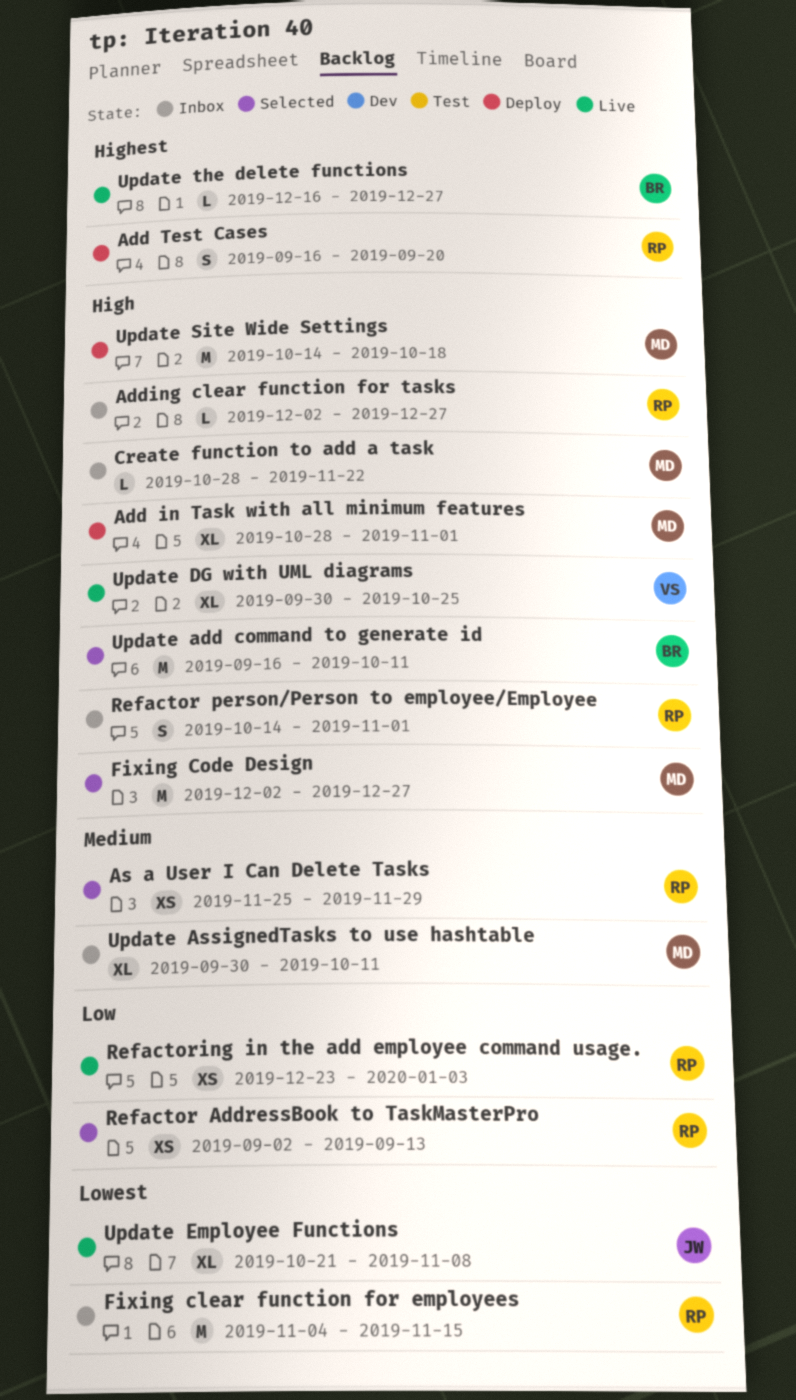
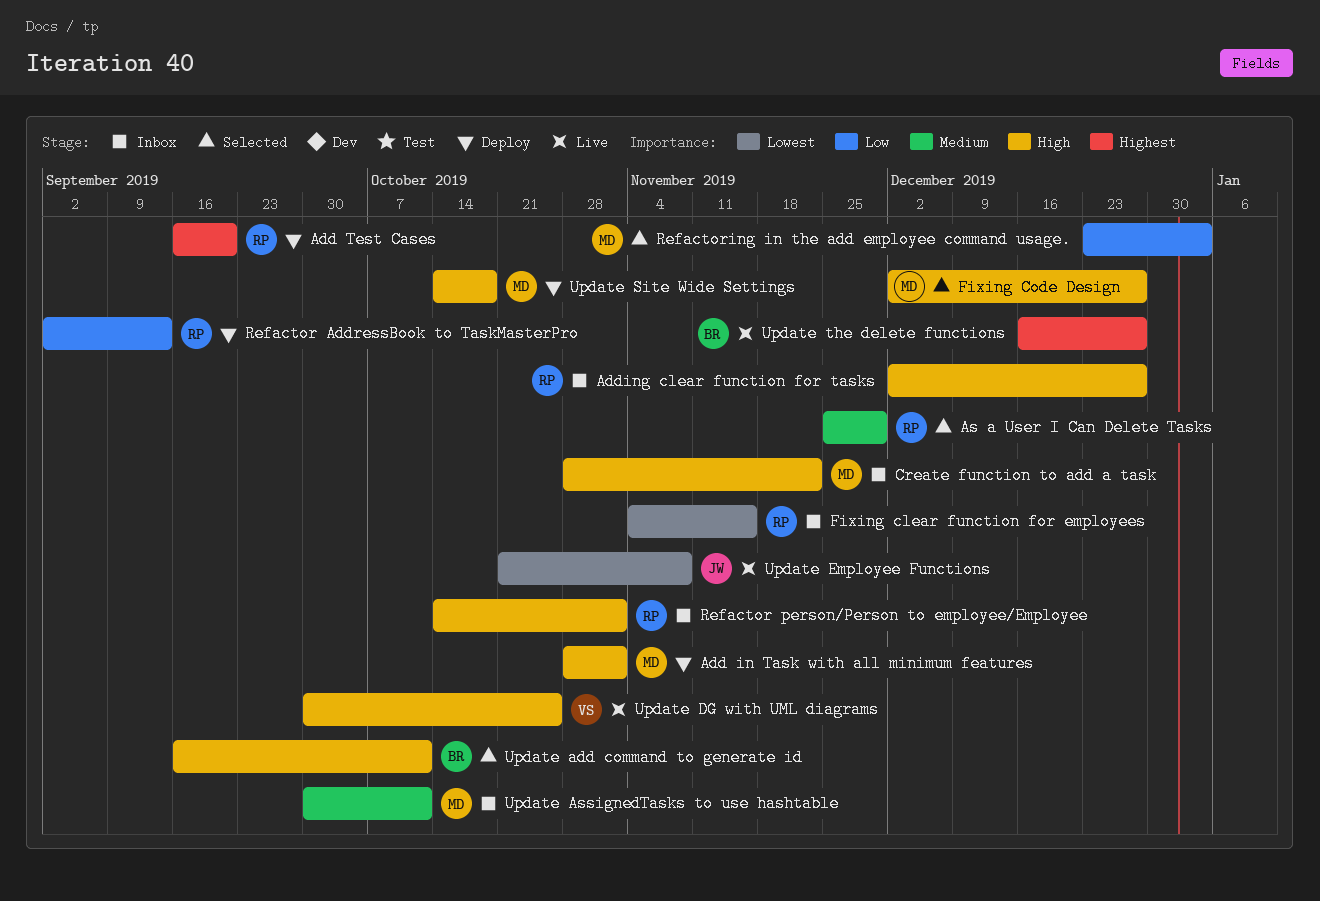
Refactor AddressBook to TaskMasterPro, status: Selected -> Deploy
Refactoring in the add employee command usage., status: Live -> Selected
Refactoring in the add employee command usage., owner: RP -> MD

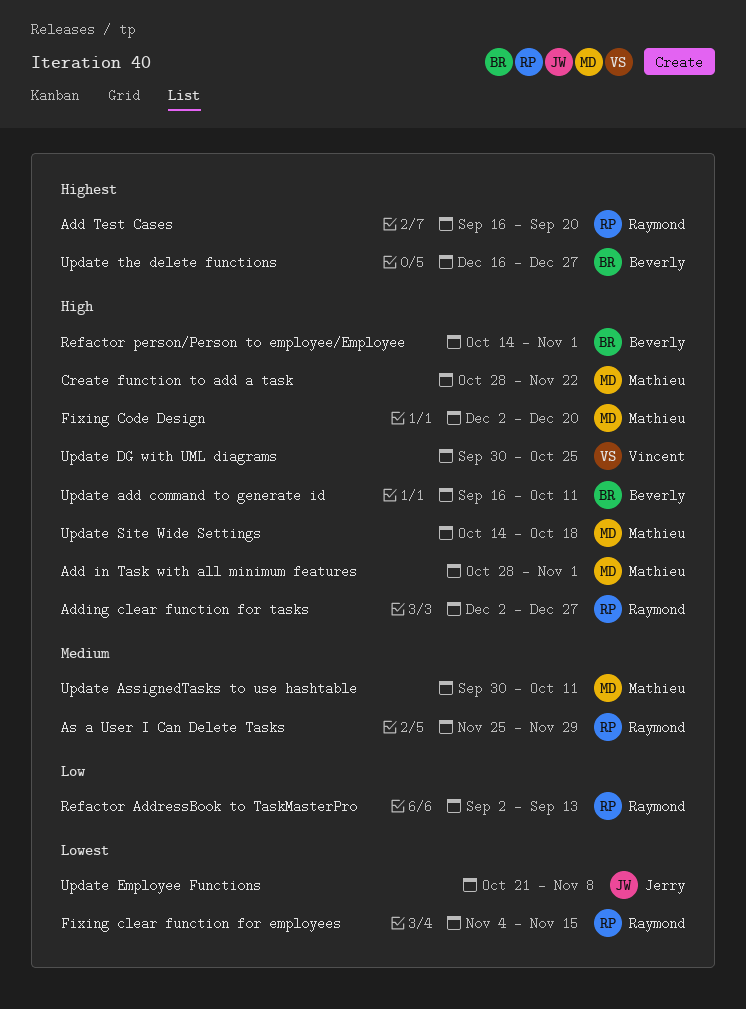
Fixing Code Design, due: Dec 27 -> Dec 20
Refactor person/Person to employee/Employee, owner: Raymond -> Beverly
Refactoring in the add employee command usage.: present -> none

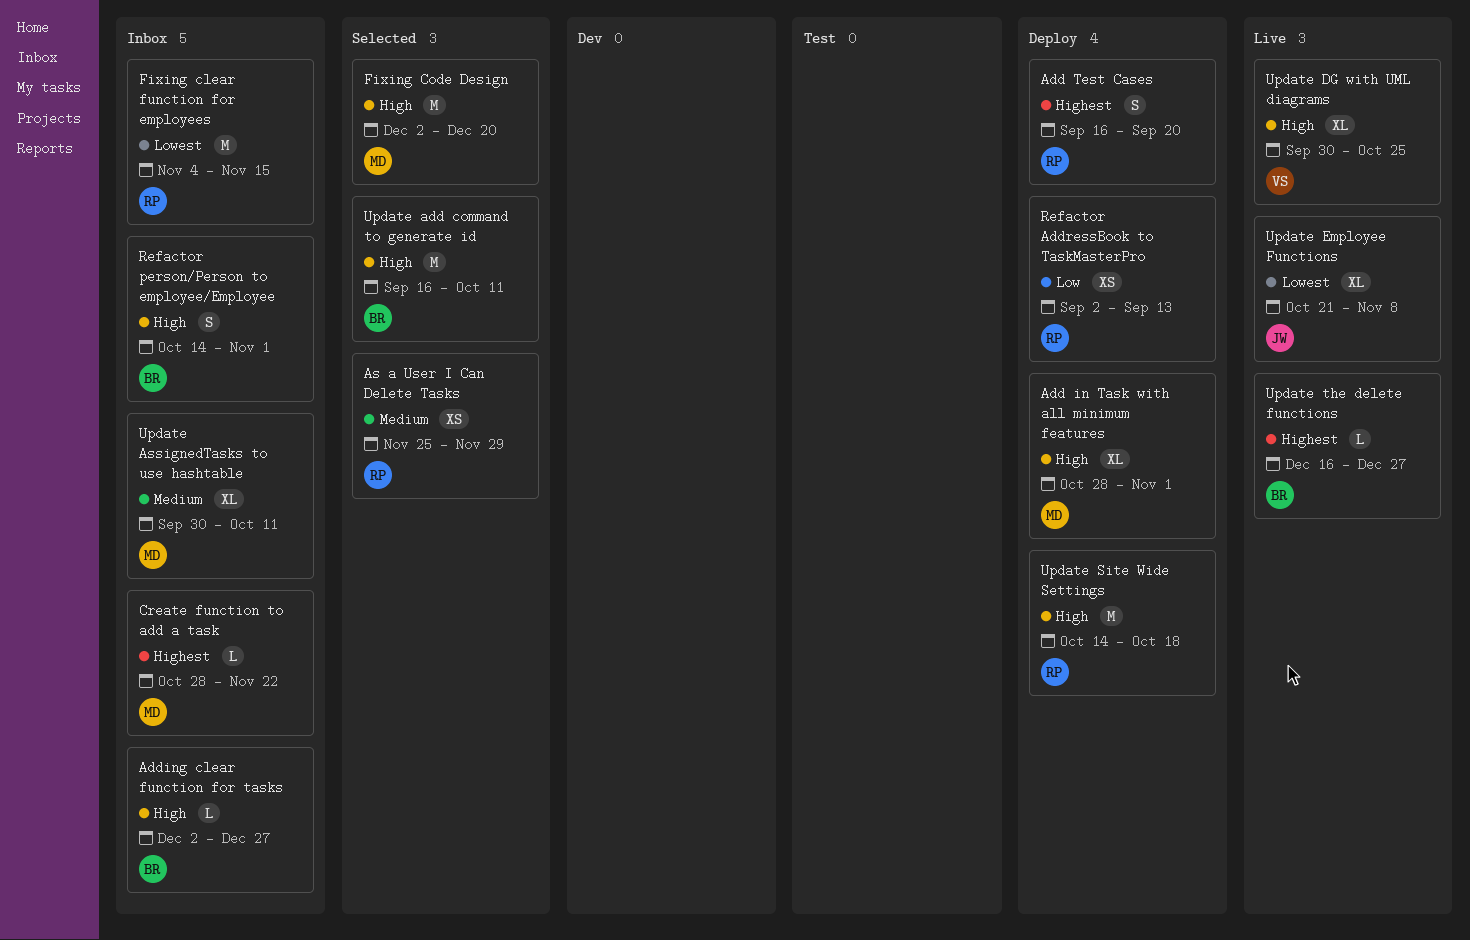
Adding clear function for tasks, owner: Raymond -> Beverly
Create function to add a task, priority: High -> Highest
Update Site Wide Settings, owner: Mathieu -> Raymond

